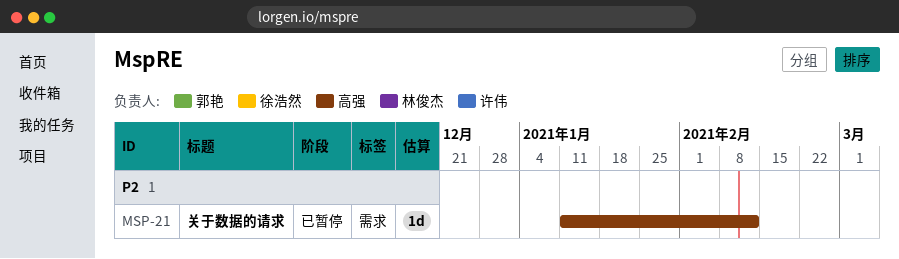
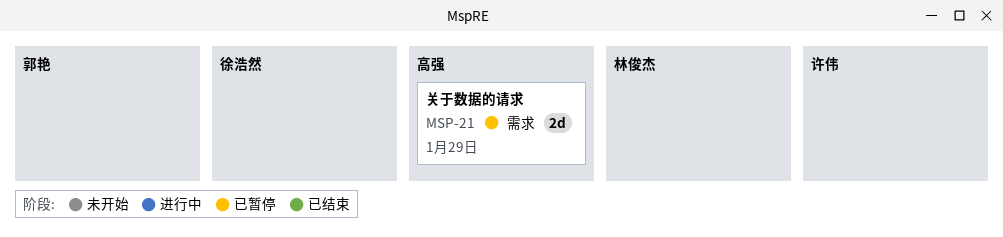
MSP-21, estimate: 1d -> 2d
MSP-21, due: Feb 12 -> Jan 29

